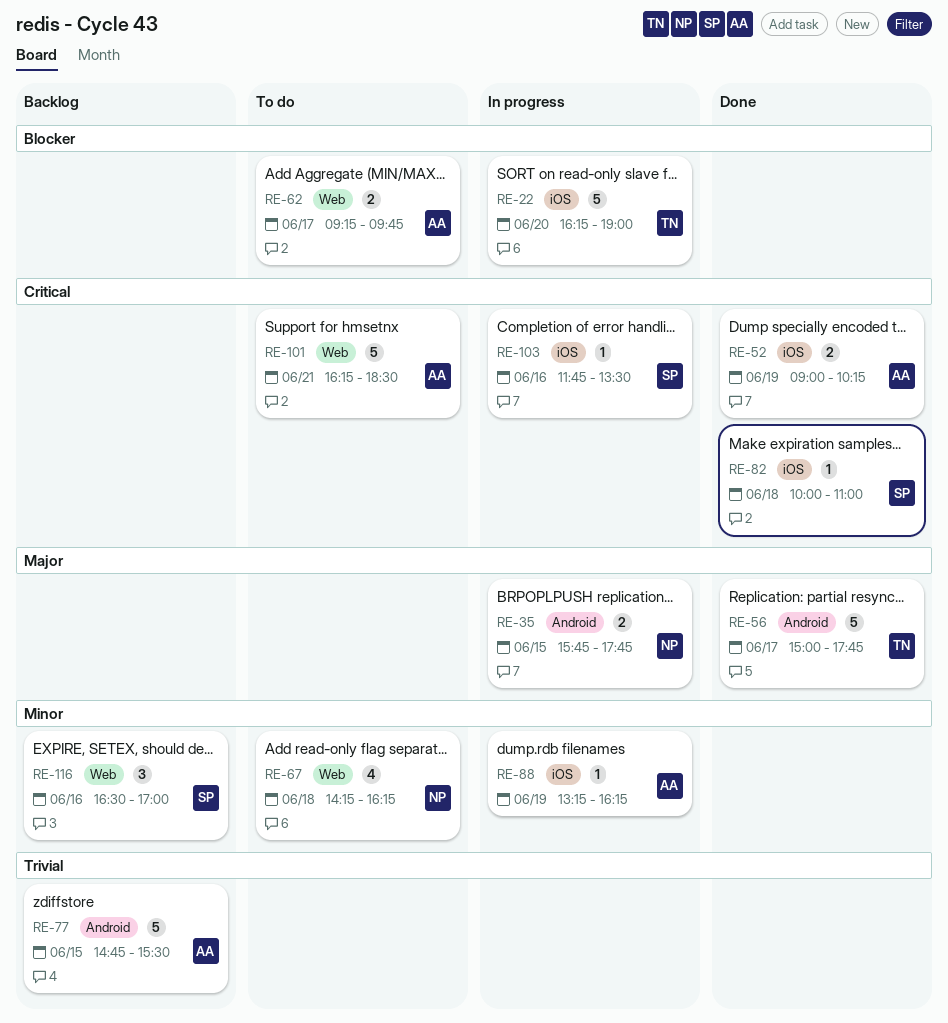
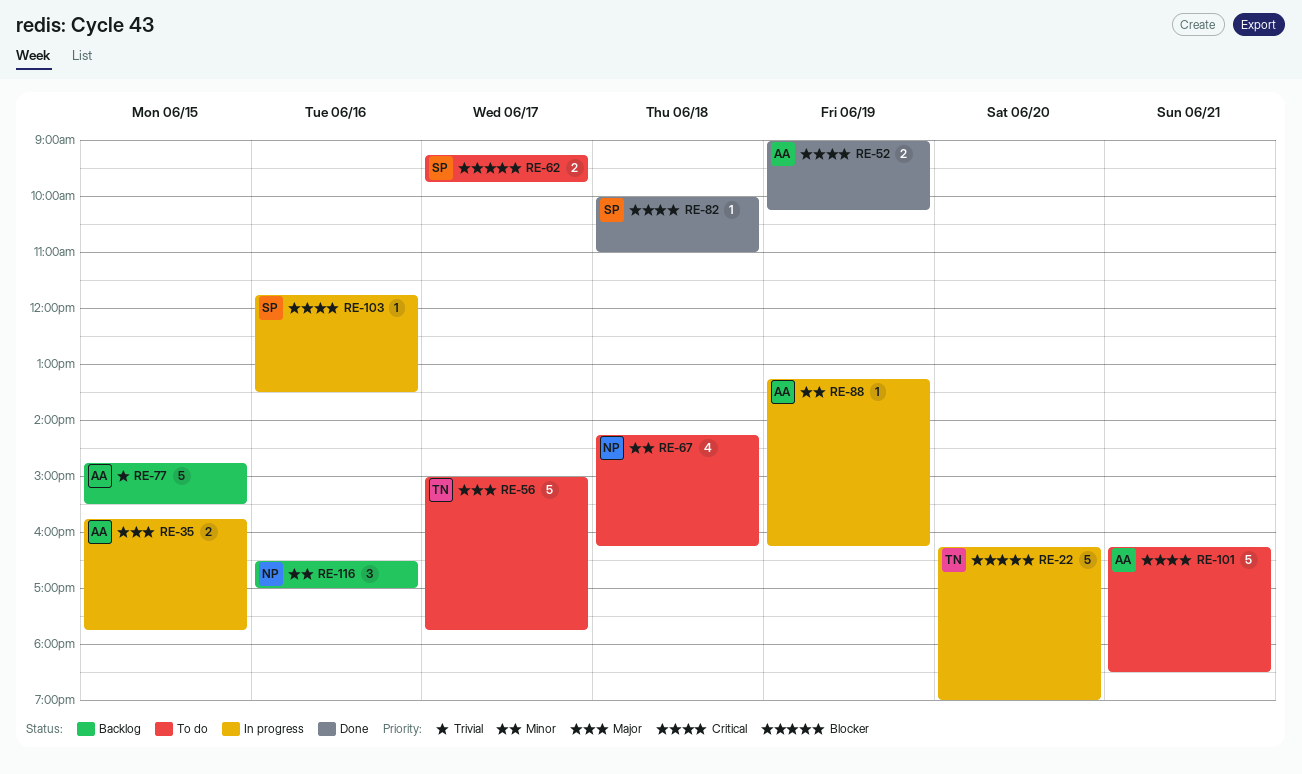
RE-35, owner: NP -> AA
RE-56, status: Done -> To do
RE-62, owner: AA -> SP
RE-116, owner: SP -> NP

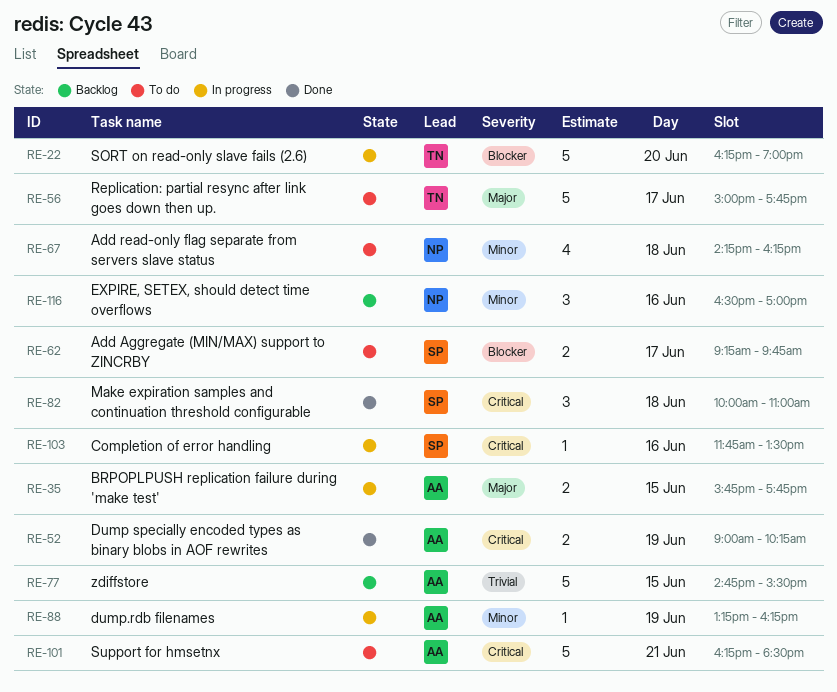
RE-82, estimate: 1 -> 3

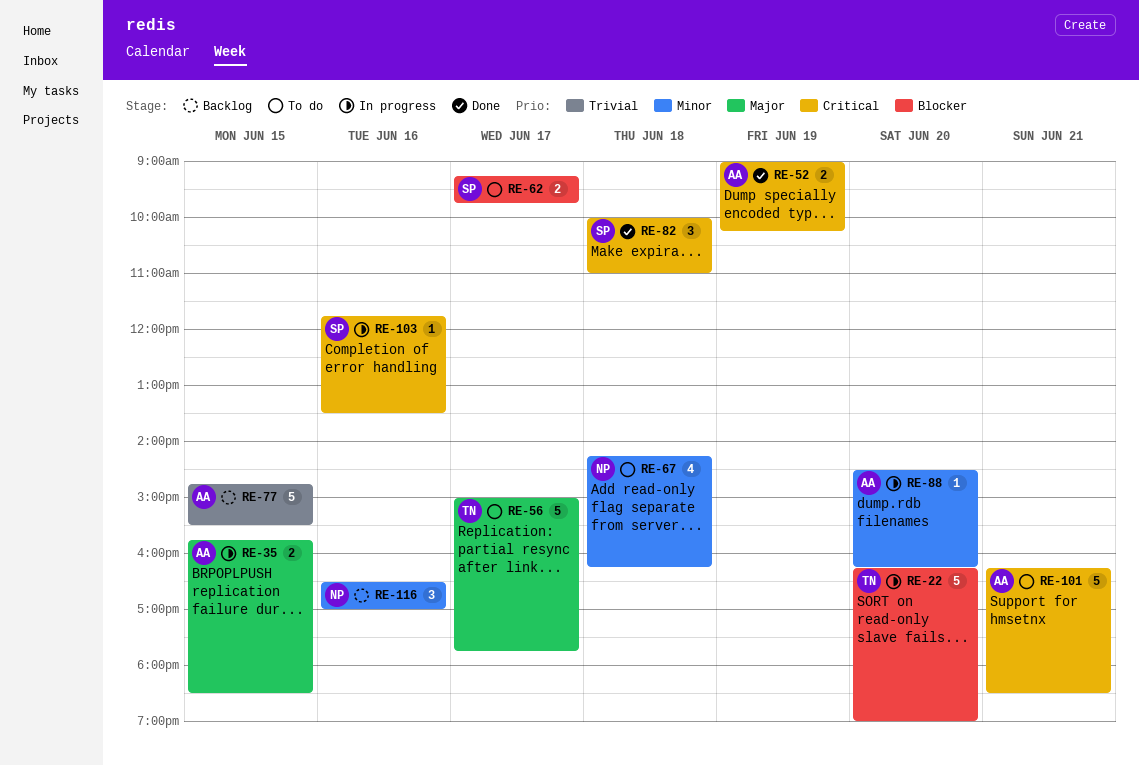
RE-35, ends: 17:45 -> 18:30
RE-88, day: Jun 19 -> Jun 20
RE-88, begins: 13:15 -> 14:30

